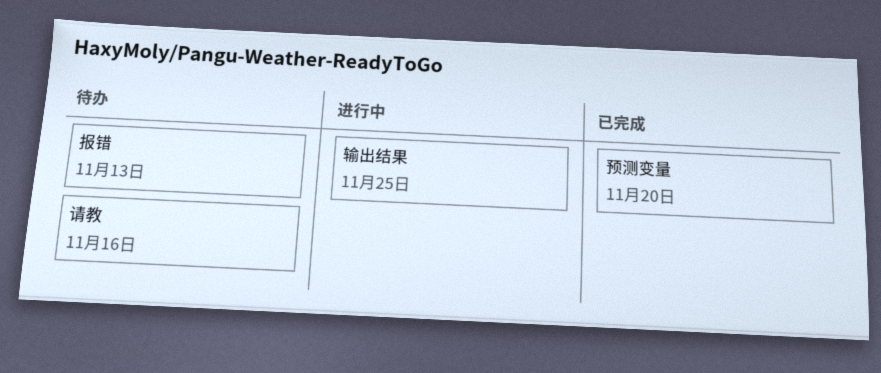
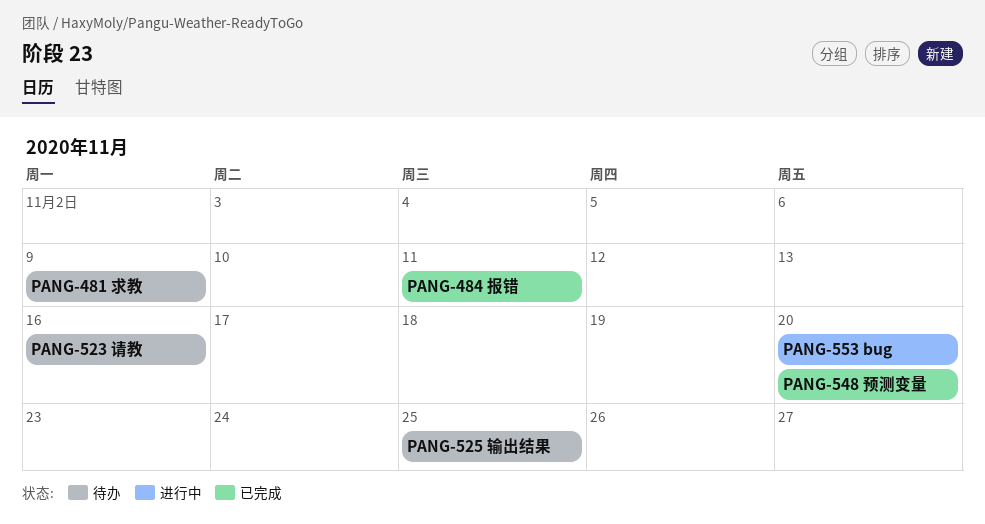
bug: none -> present
报错, status: 待办 -> 已完成
报错, due: Nov 13 -> Nov 11
求教: none -> present
输出结果, status: 进行中 -> 待办

